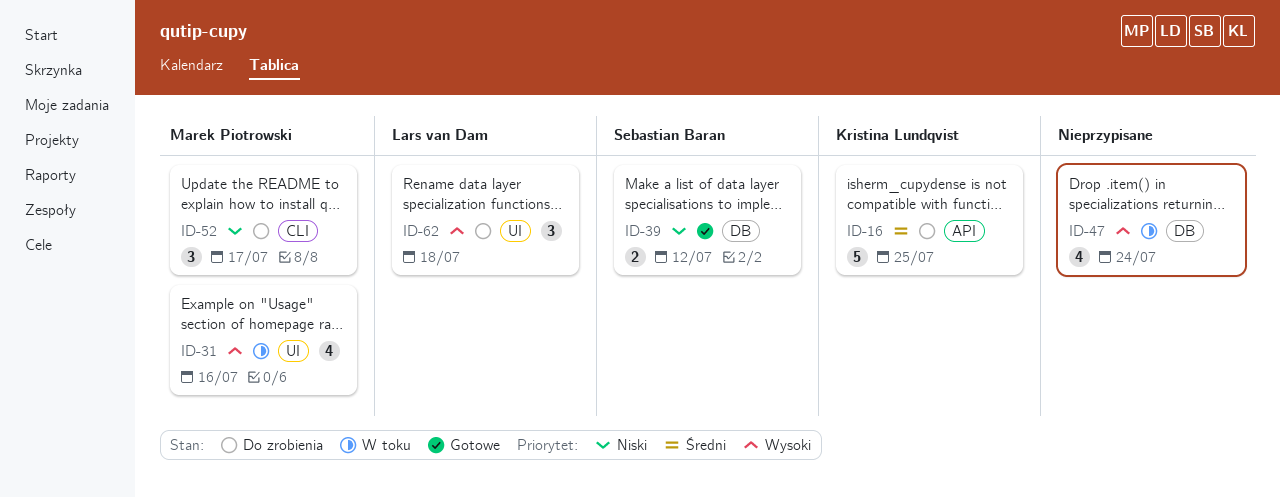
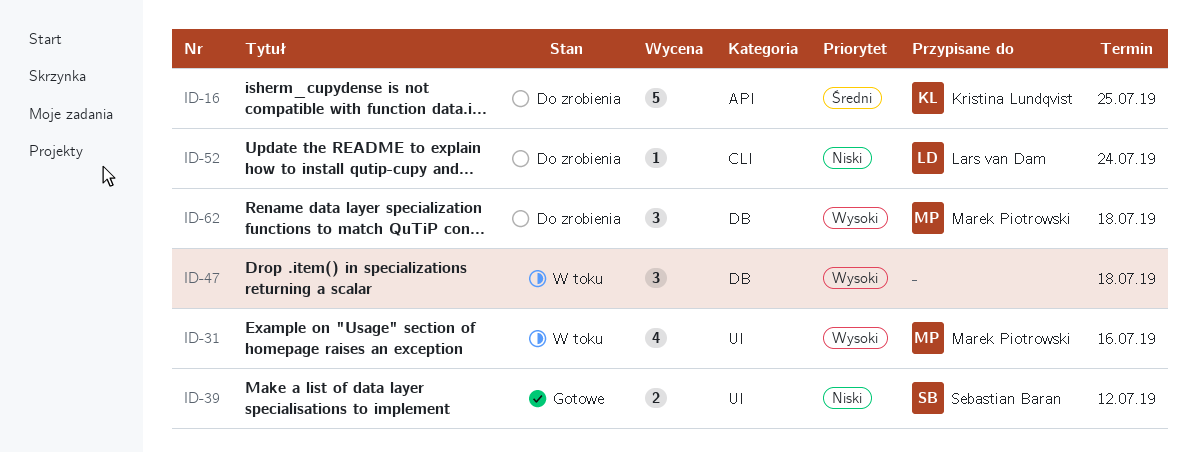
ID-39, label: DB -> UI
ID-47, estimate: 4 -> 3
ID-47, due: Jul 24 -> Jul 18
ID-52, owner: Marek Piotrowski -> Lars van Dam
ID-52, estimate: 3 -> 1
ID-52, due: Jul 17 -> Jul 24
ID-62, owner: Lars van Dam -> Marek Piotrowski
ID-62, label: UI -> DB

